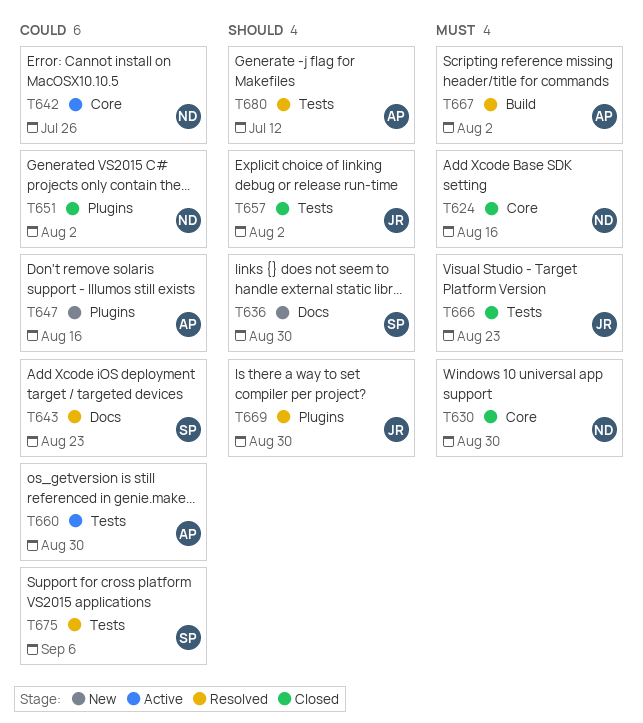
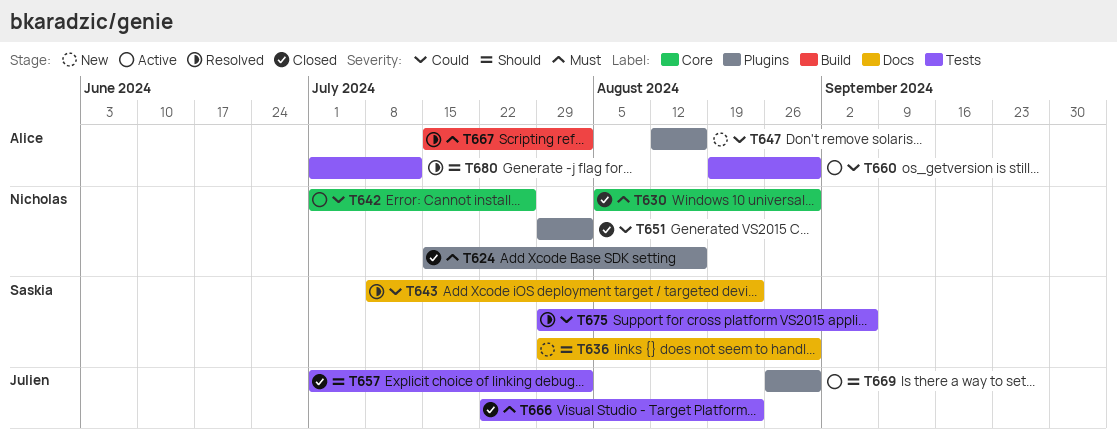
T624, label: Core -> Plugins
T669, status: Resolved -> Active

